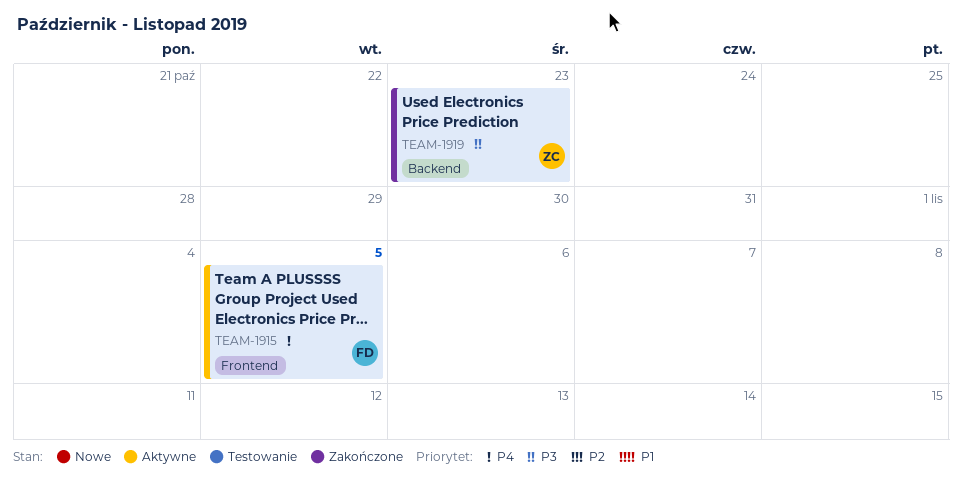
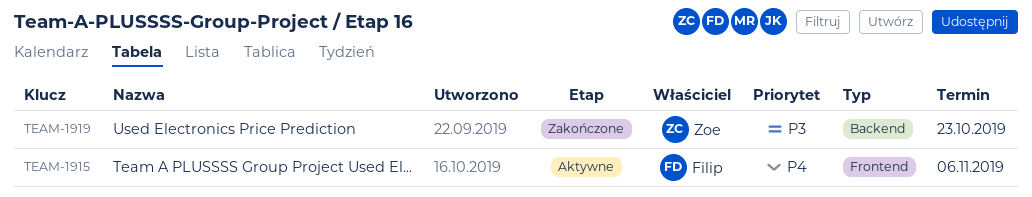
TEAM-1915, due: Nov 5 -> Nov 6

